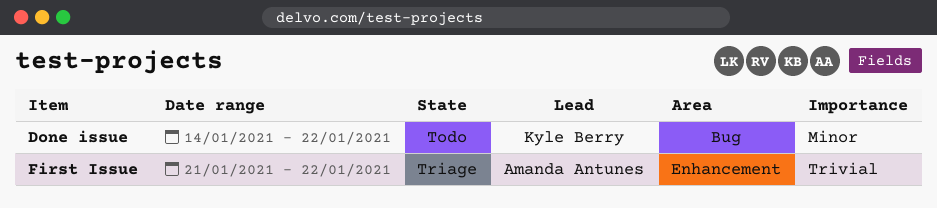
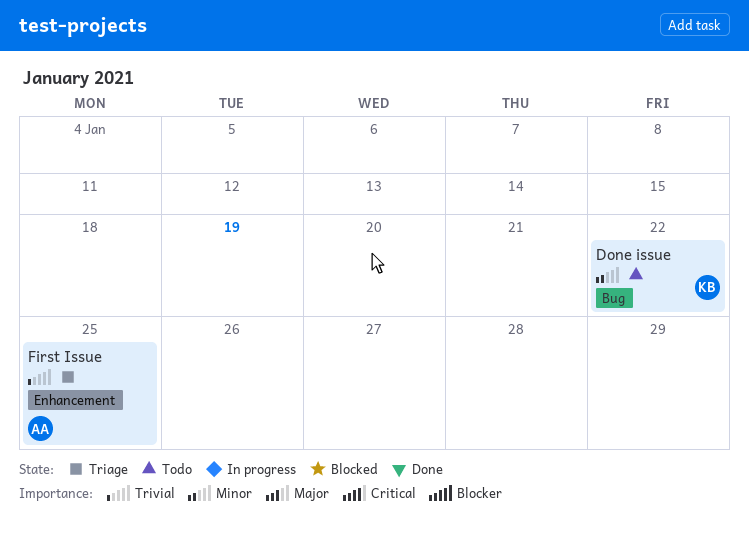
First Issue, due: Jan 22 -> Jan 25

